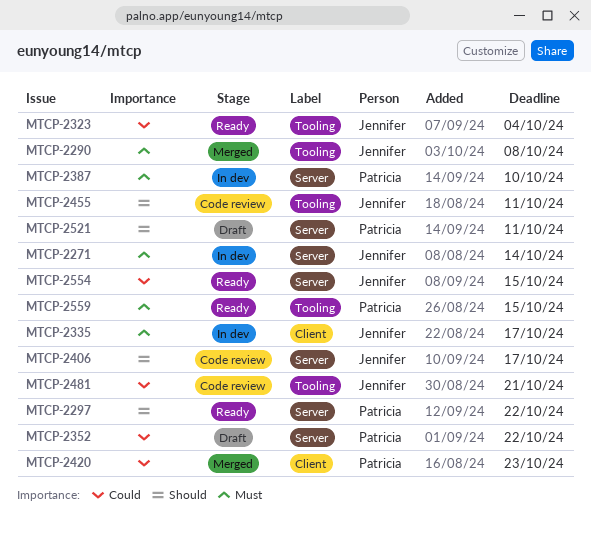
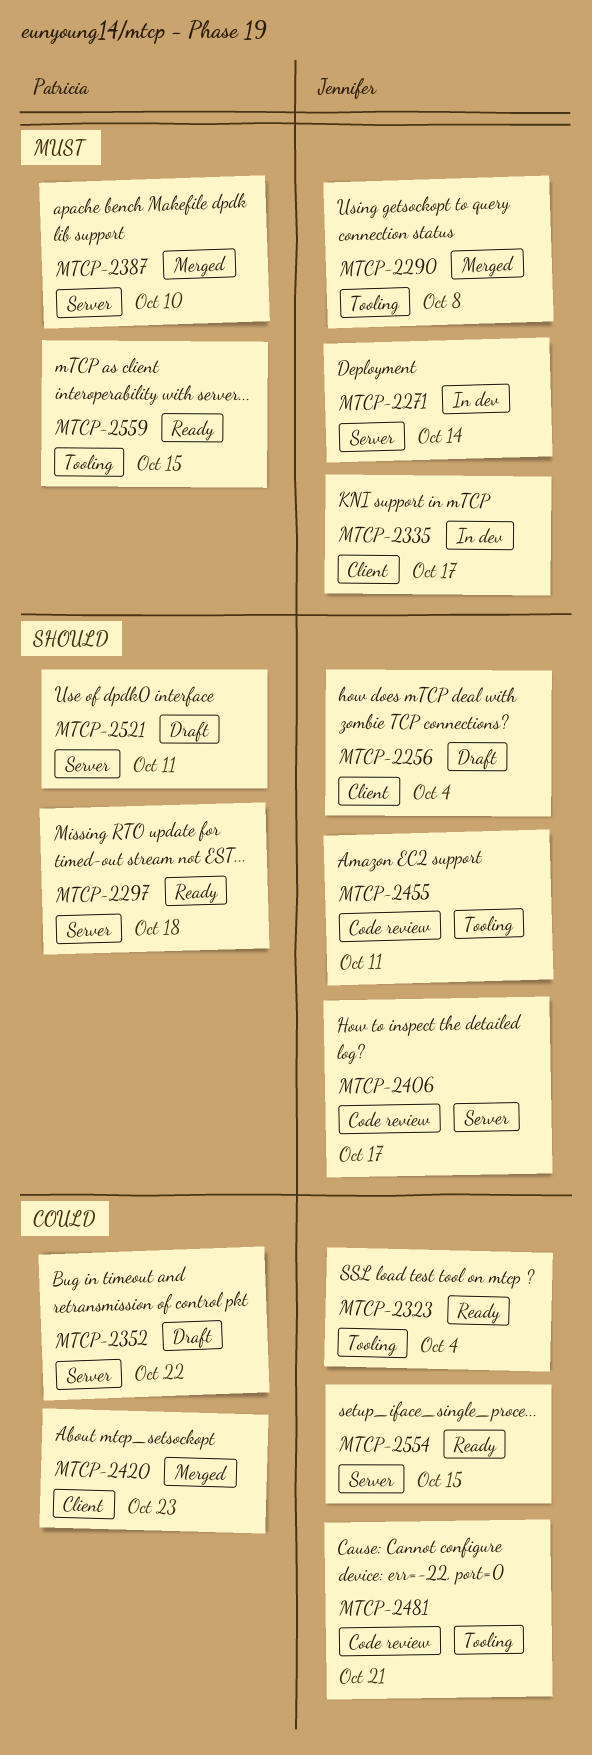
MTCP-2256: none -> present
MTCP-2297, due: Oct 22 -> Oct 18
MTCP-2387, status: In dev -> Merged

